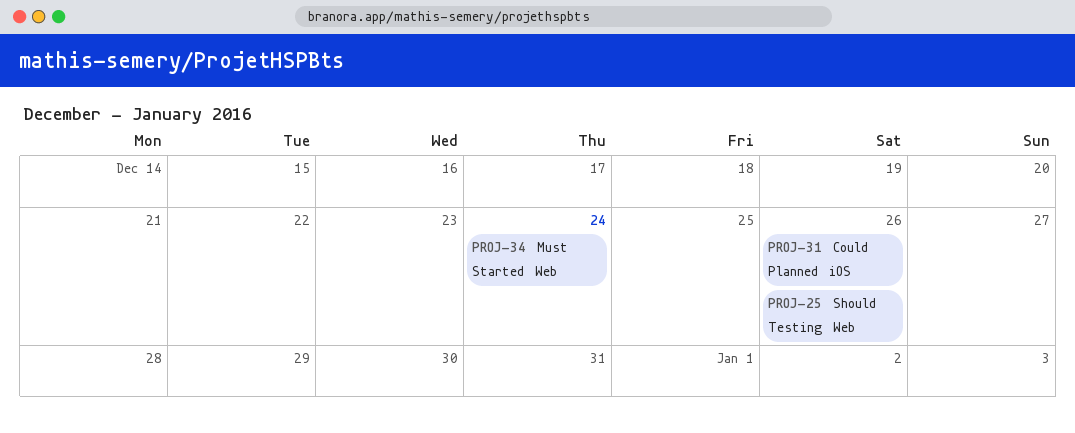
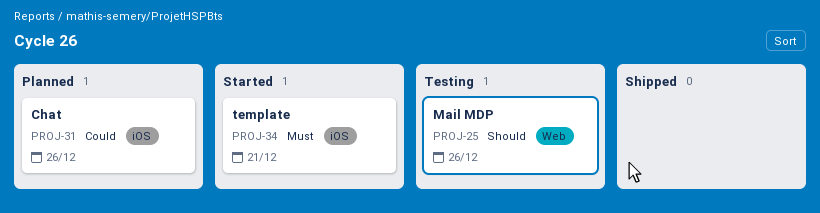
PROJ-34, label: Web -> iOS
PROJ-34, due: Dec 24 -> Dec 21

